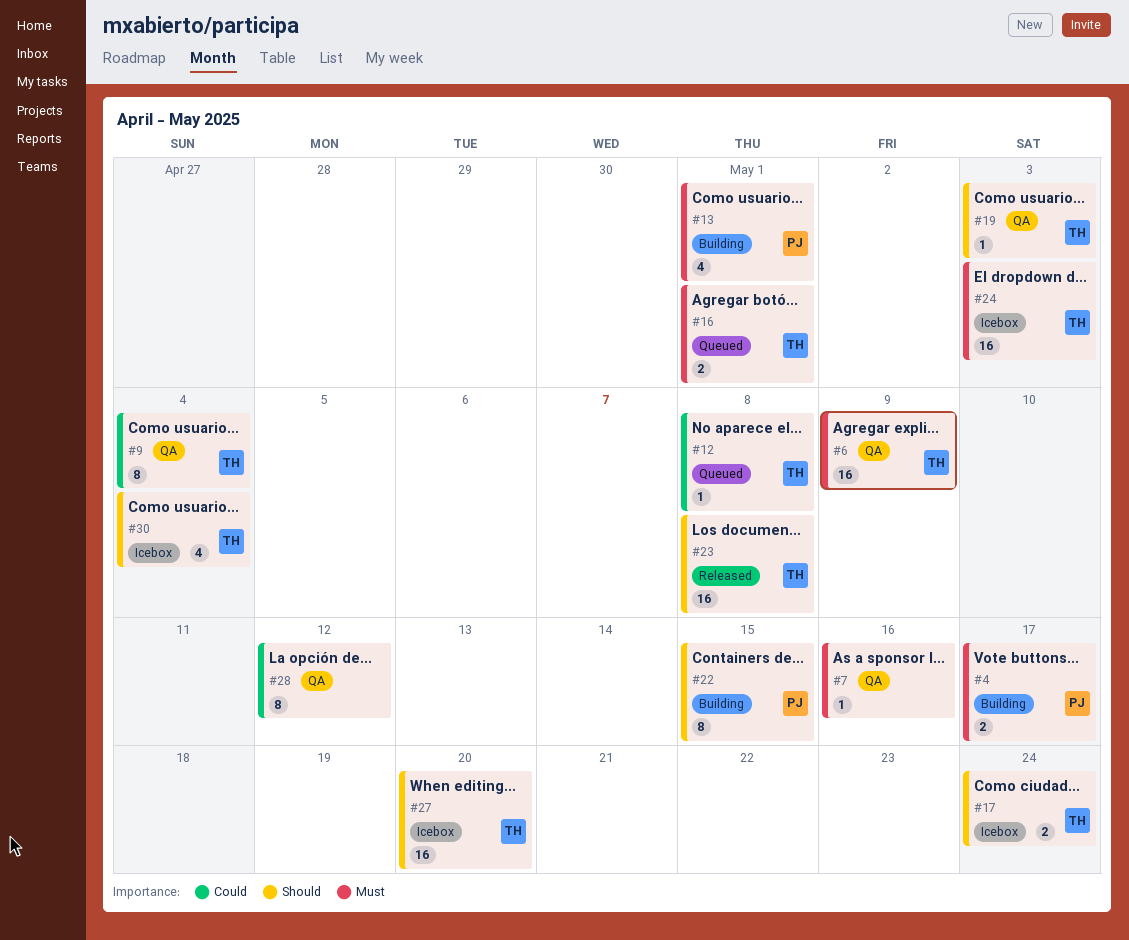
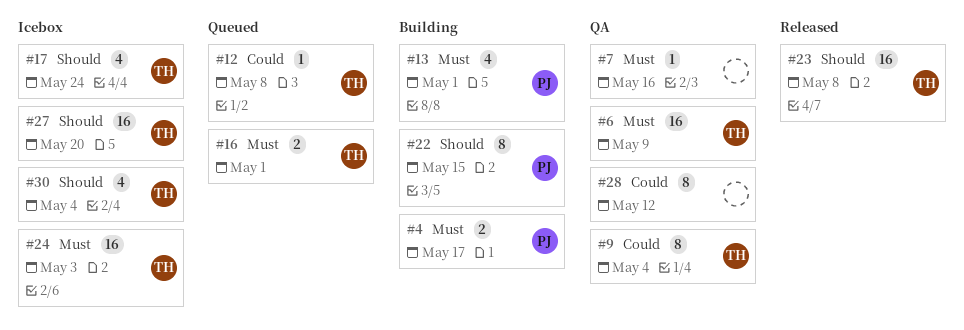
#17, estimate: 2 -> 4
#19: present -> none

